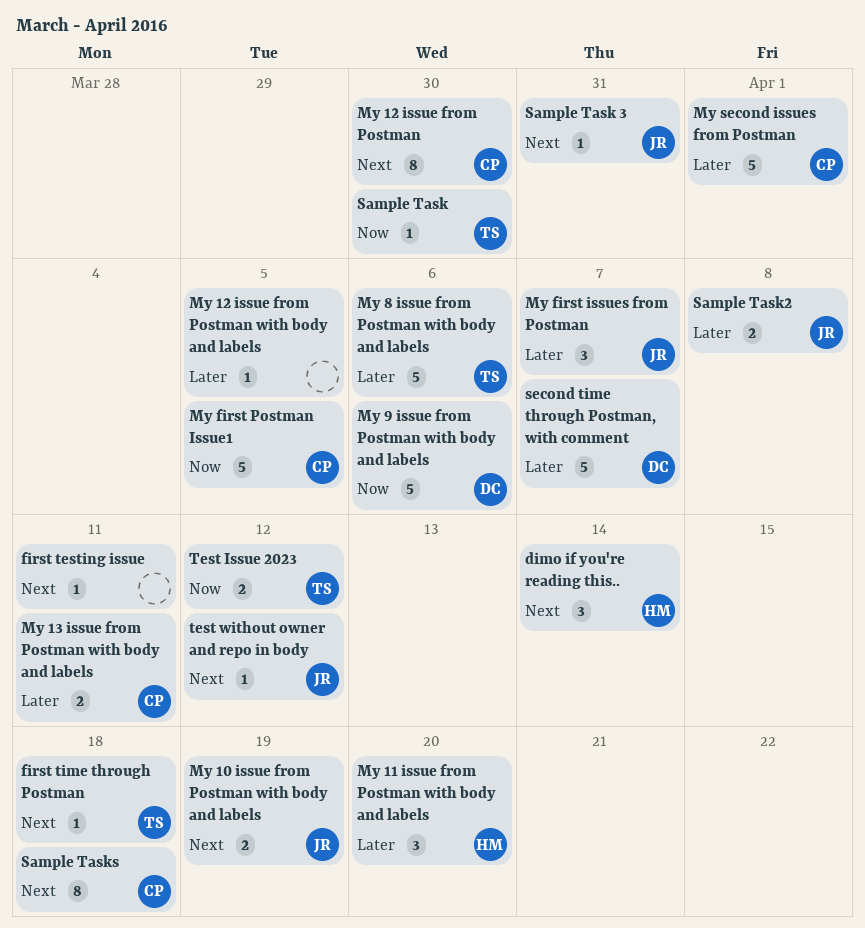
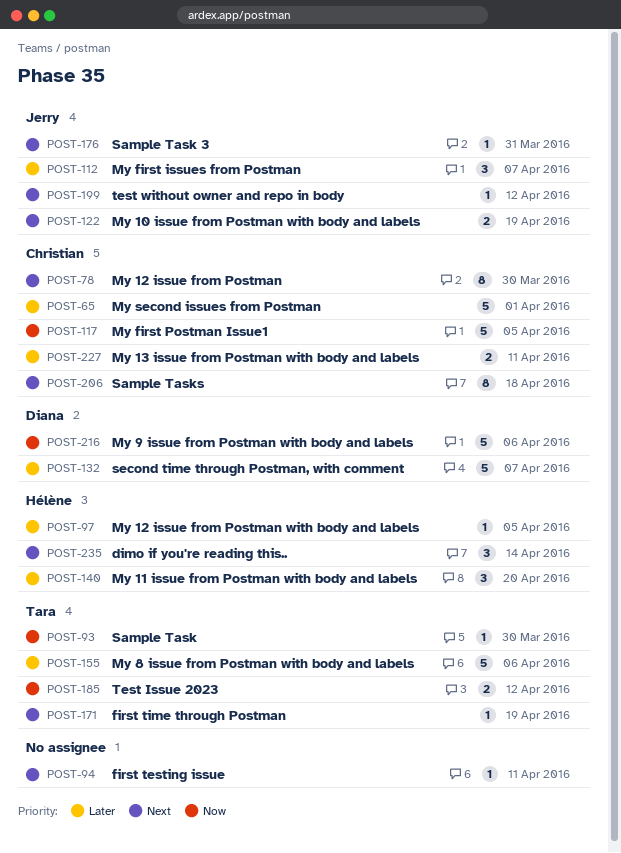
first time through Postman, due: Apr 18 -> Apr 19
My 12 issue from Postman with body and labels, owner: none -> Hélène
Sample Task2: present -> none

